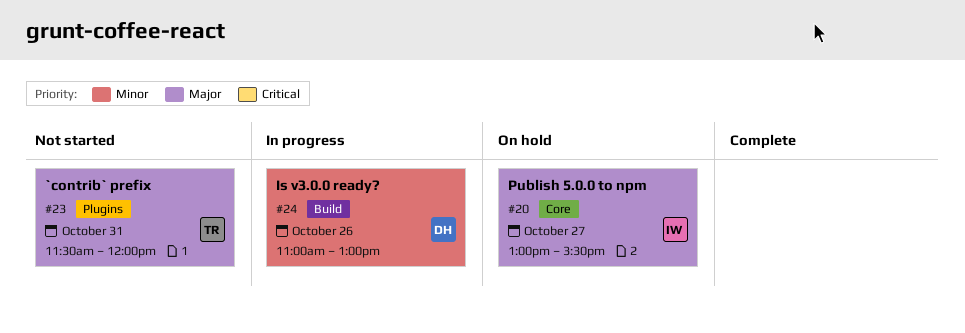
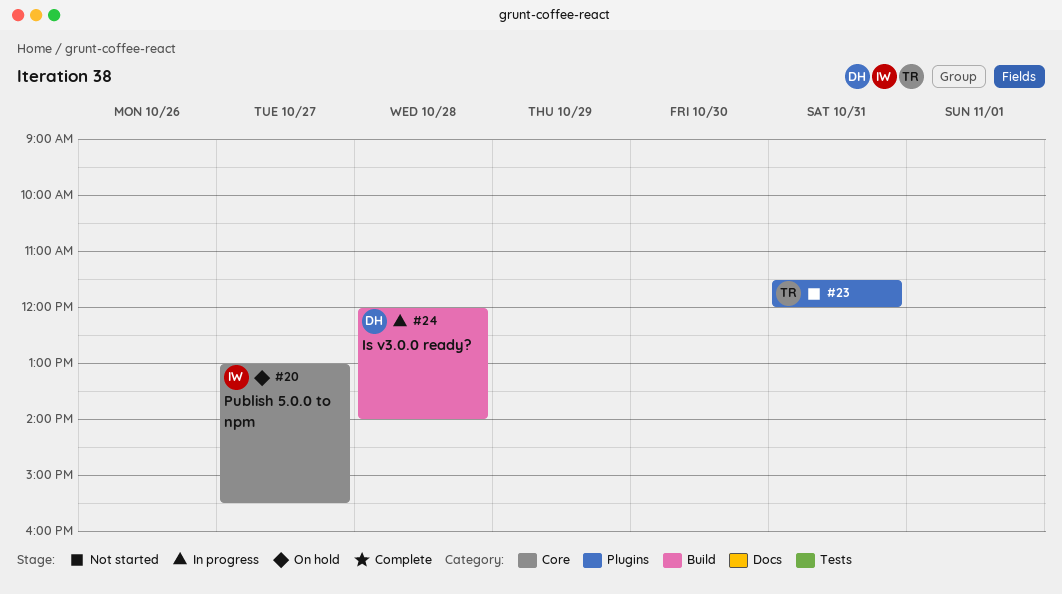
#24, day: Oct 26 -> Oct 28
#24, begins: 11:00 -> 12:00
#24, ends: 13:00 -> 14:00

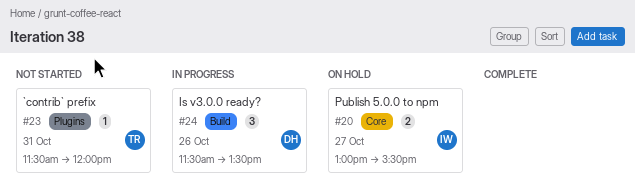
#24, day: Oct 28 -> Oct 26
#24, begins: 12:00 -> 11:30
#24, ends: 14:00 -> 13:30

